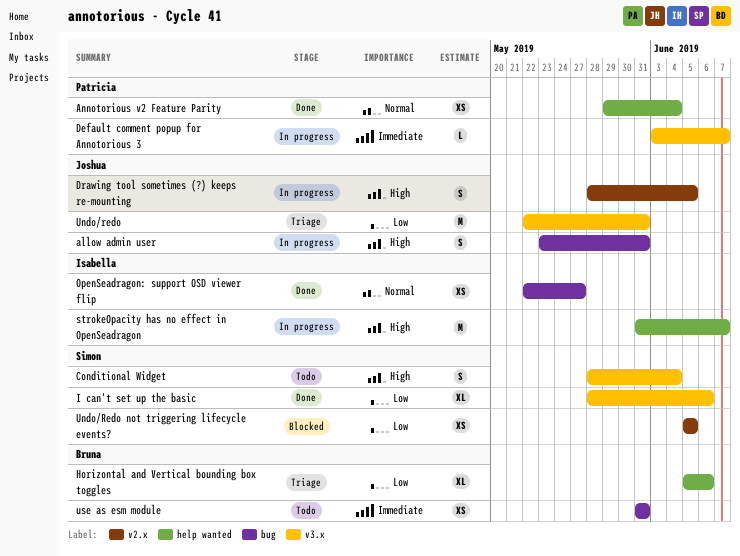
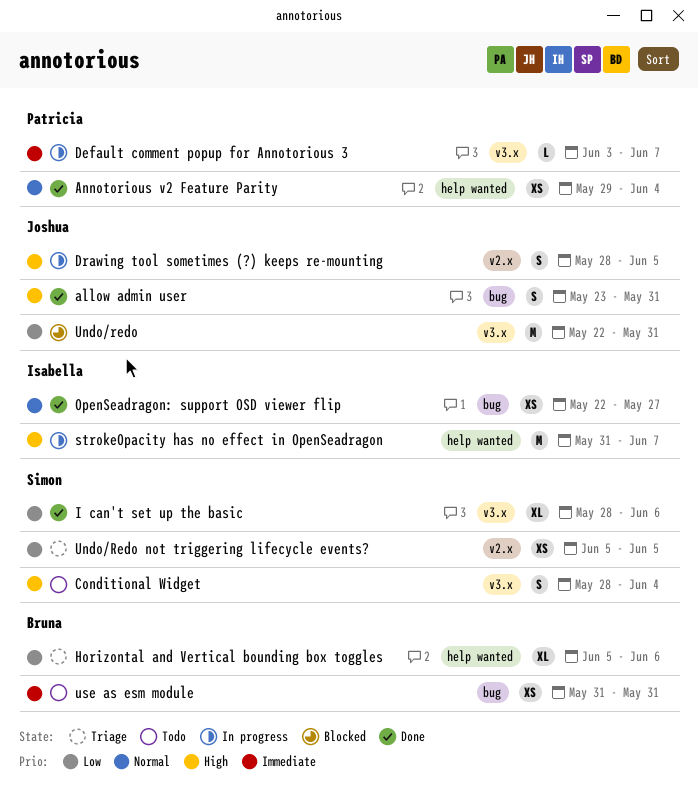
allow admin user, status: In progress -> Done
Undo/redo, status: Triage -> Blocked
Undo/Redo not triggering lifecycle events?, status: Blocked -> Triage

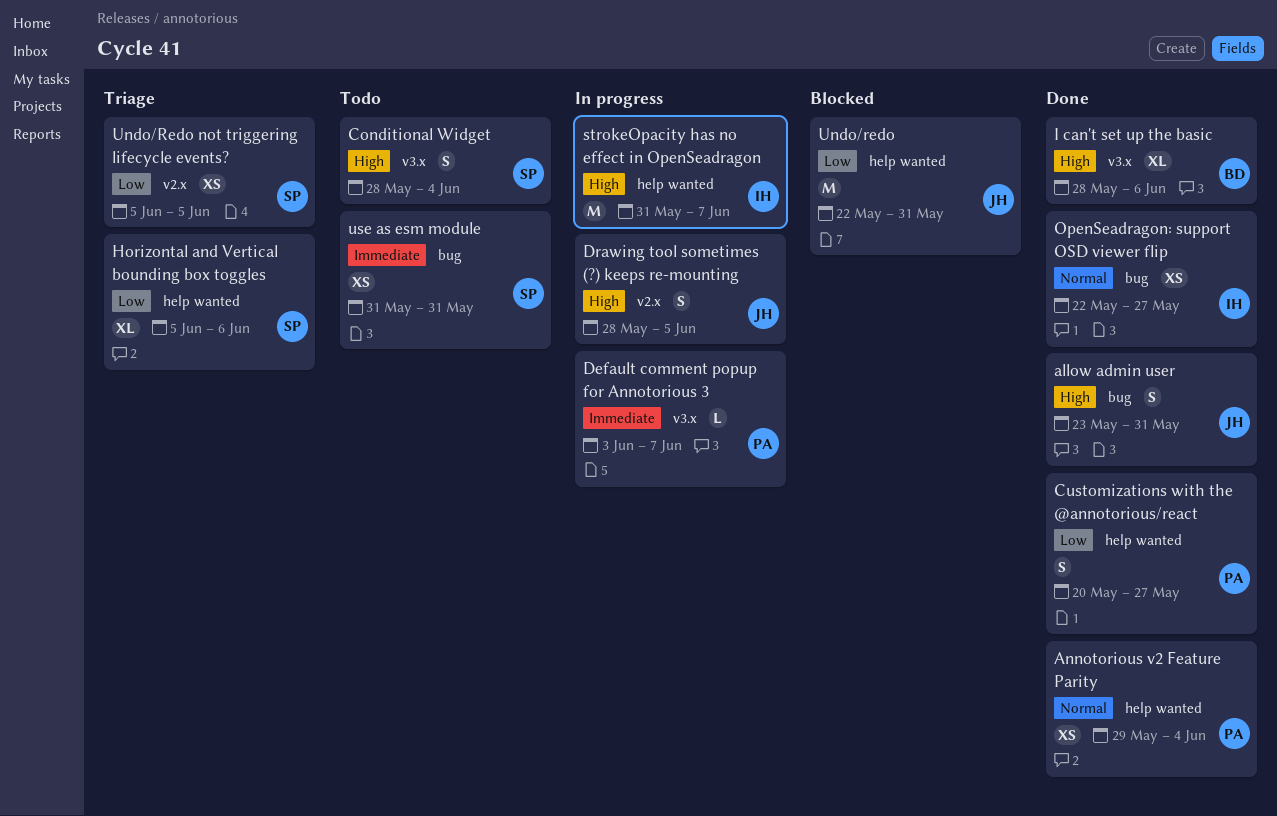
Customizations with the @annotorious/react: none -> present
Horizontal and Vertical bounding box toggles, owner: Bruna -> Simon
I can't set up the basic, owner: Simon -> Bruna
I can't set up the basic, priority: Low -> High
Undo/redo, label: v3.x -> help wanted
use as esm module, owner: Bruna -> Simon

